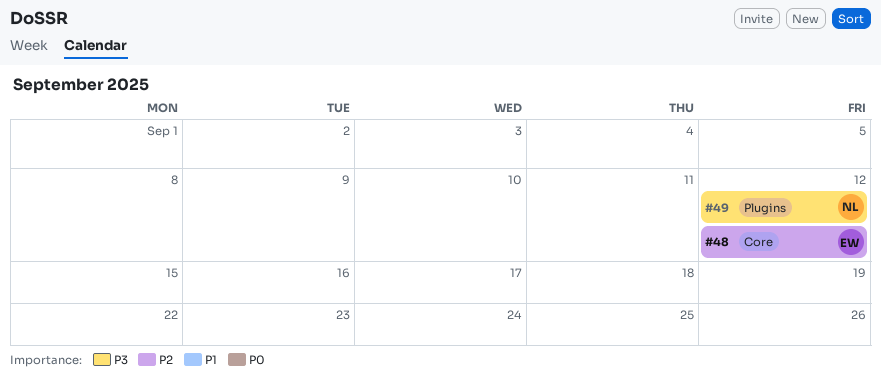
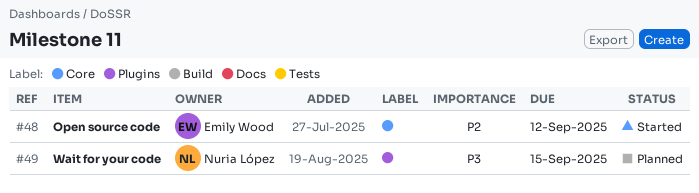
#49, due: Sep 12 -> Sep 15

